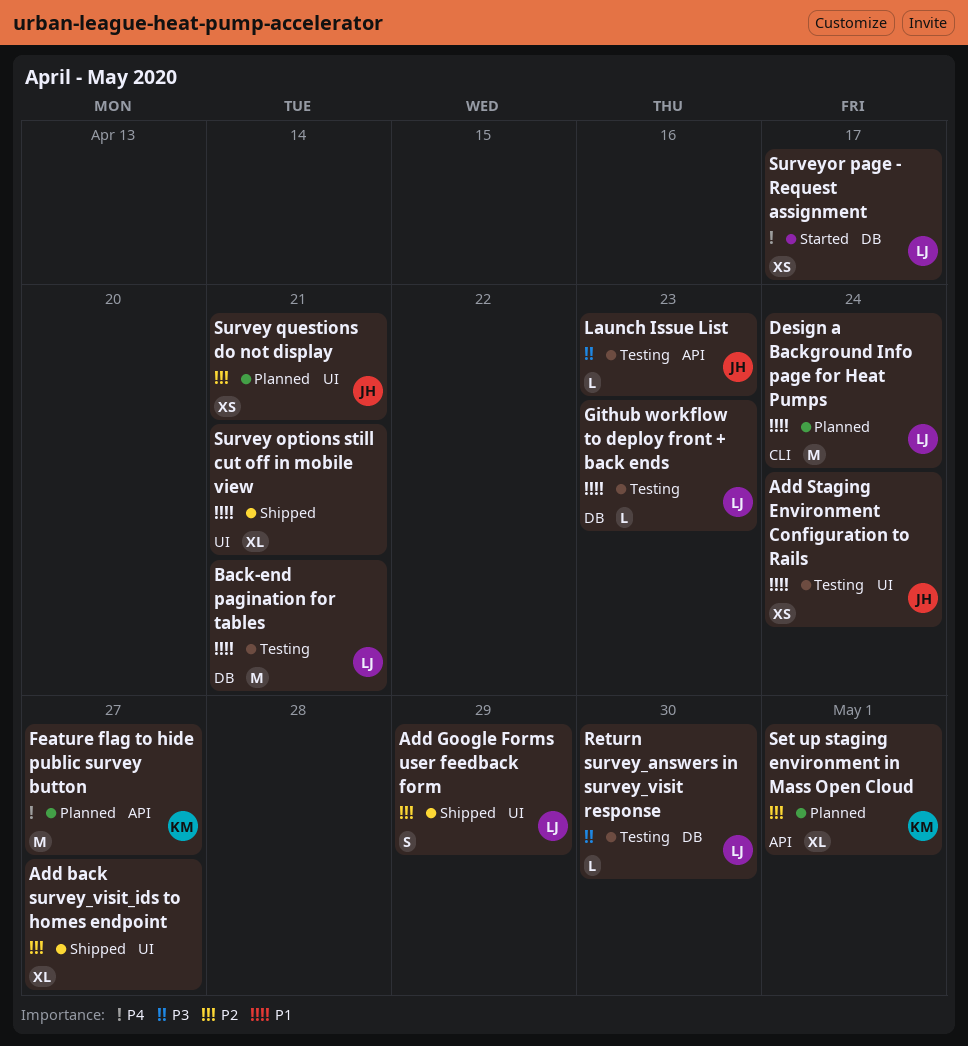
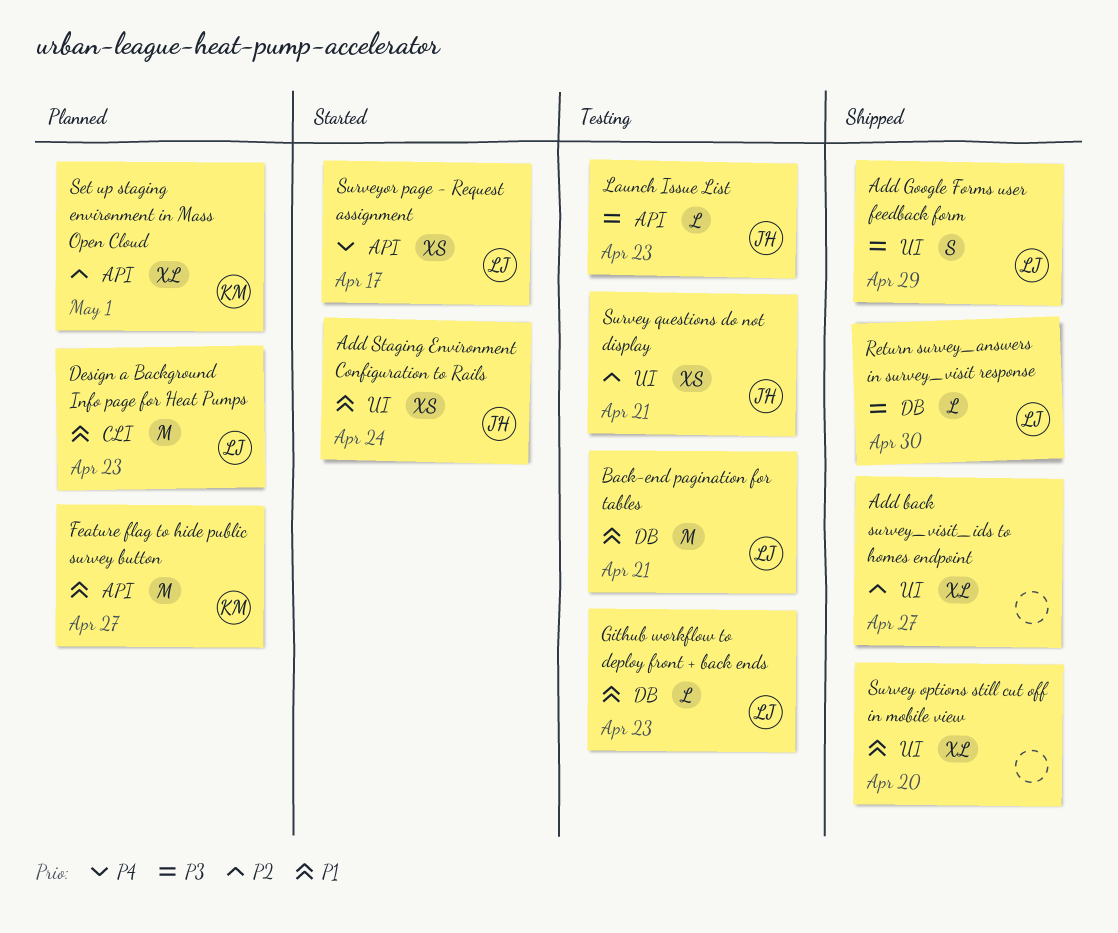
Add Google Forms user feedback form, priority: P2 -> P3
Add Staging Environment Configuration to Rails, status: Testing -> Started
Design a Background Info page for Heat Pumps, due: Apr 24 -> Apr 23
Feature flag to hide public survey button, priority: P4 -> P1
Return survey_answers in survey_visit response, status: Testing -> Shipped
Survey options still cut off in mobile view, due: Apr 21 -> Apr 20
Survey questions do not display, status: Planned -> Testing
Surveyor page - Request assignment, label: DB -> API

